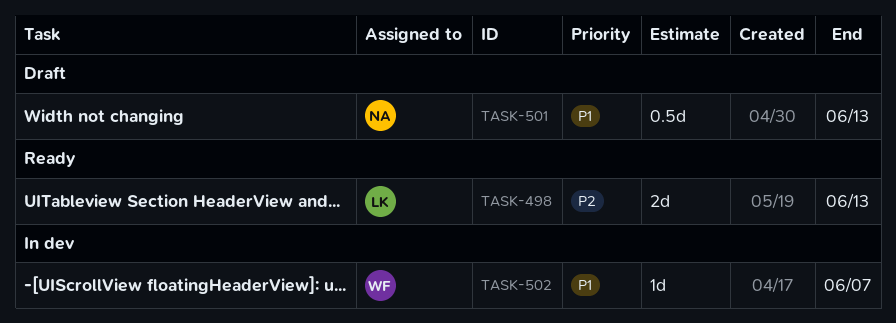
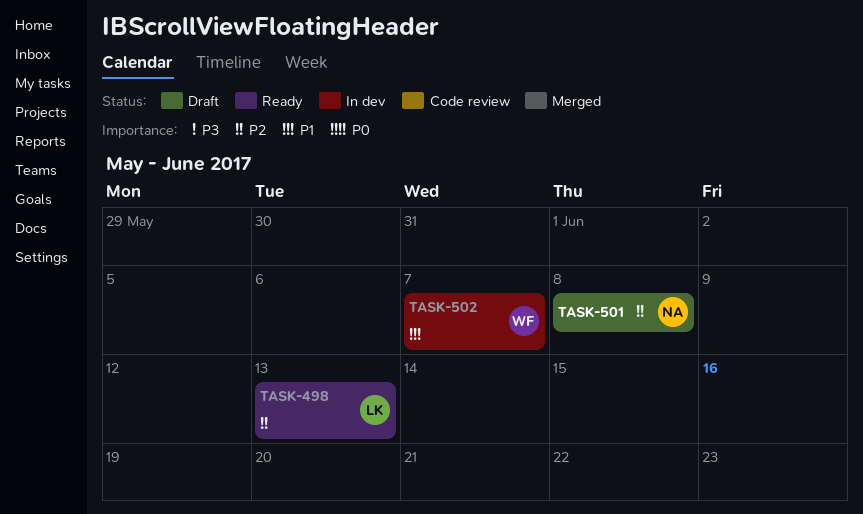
TASK-501, priority: P1 -> P2
TASK-501, due: Jun 13 -> Jun 8

